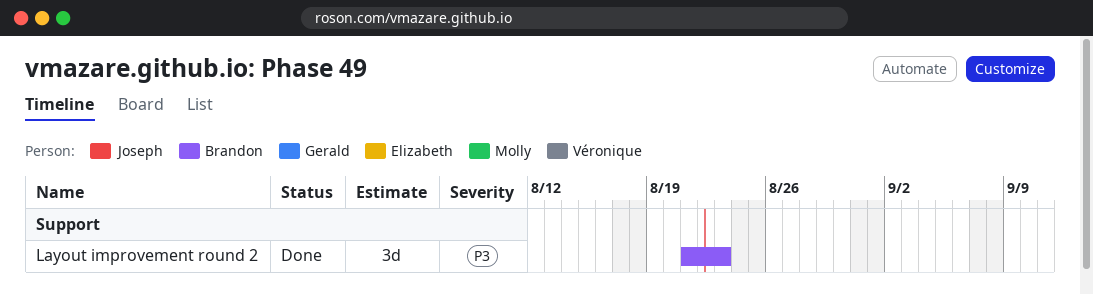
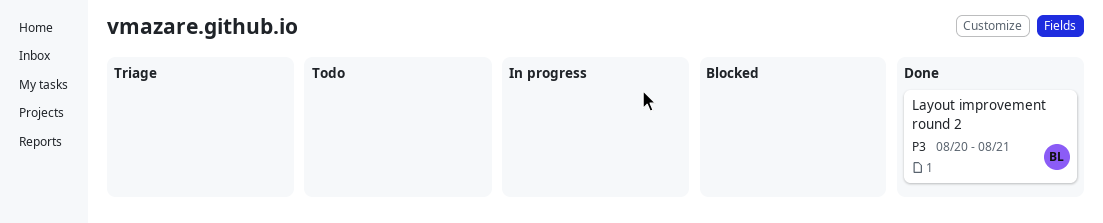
Layout improvement round 2, start: Aug 21 -> Aug 20
Layout improvement round 2, due: Aug 23 -> Aug 21

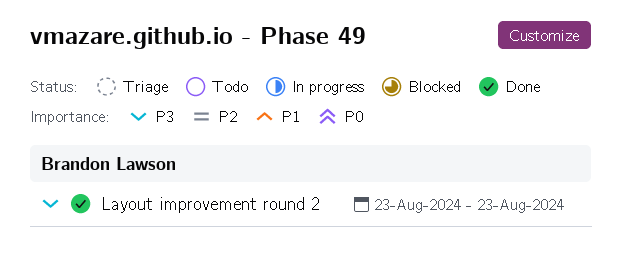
Layout improvement round 2, start: Aug 20 -> Aug 23
Layout improvement round 2, due: Aug 21 -> Aug 23

